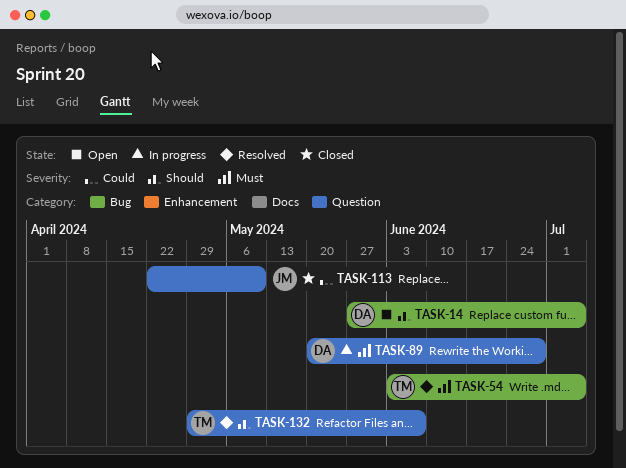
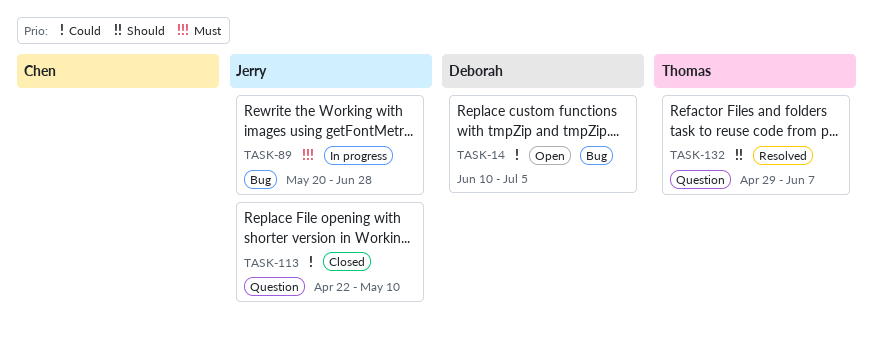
TASK-14, priority: Should -> Could
TASK-14, start: May 27 -> Jun 10
TASK-54: present -> none
TASK-89, owner: Deborah -> Jerry
TASK-89, label: Question -> Bug

